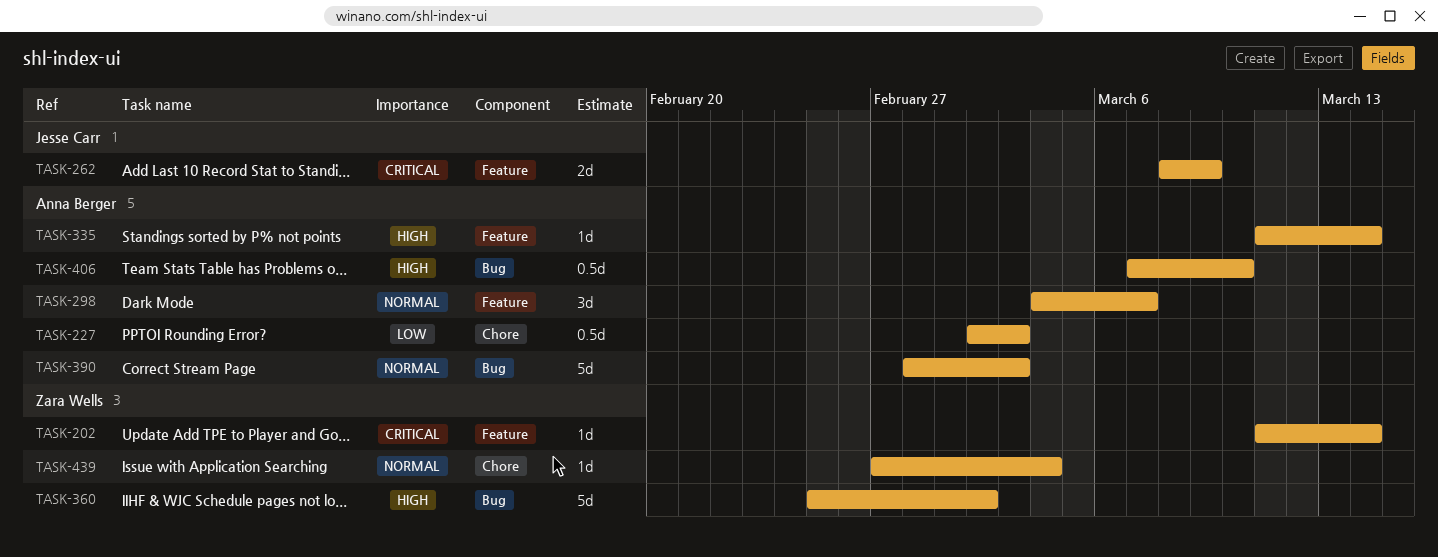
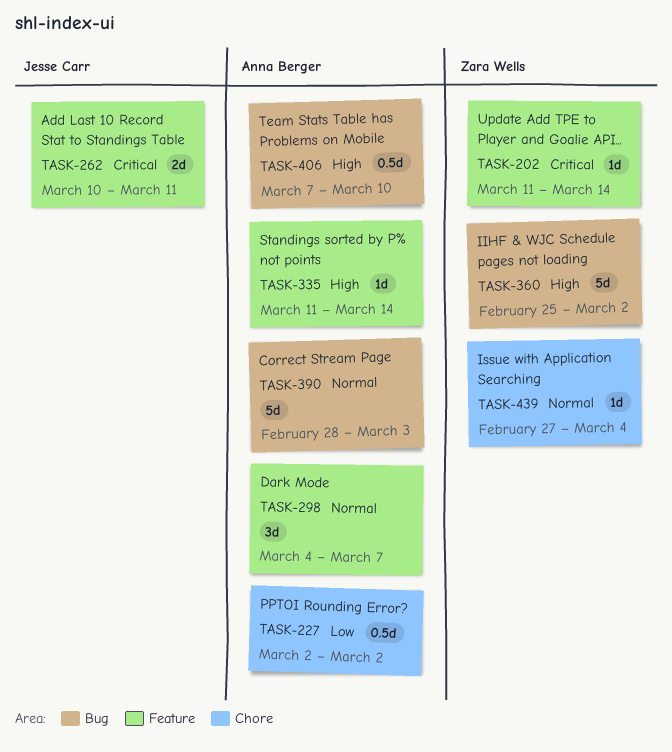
TASK-227, due: Mar 3 -> Mar 2
TASK-262, start: Mar 8 -> Mar 10
TASK-262, due: Mar 9 -> Mar 11

